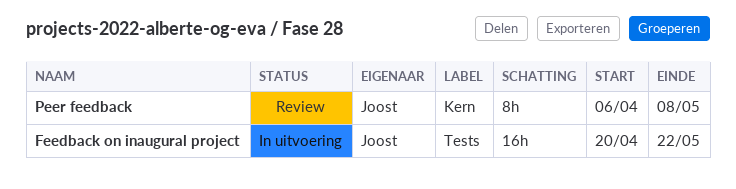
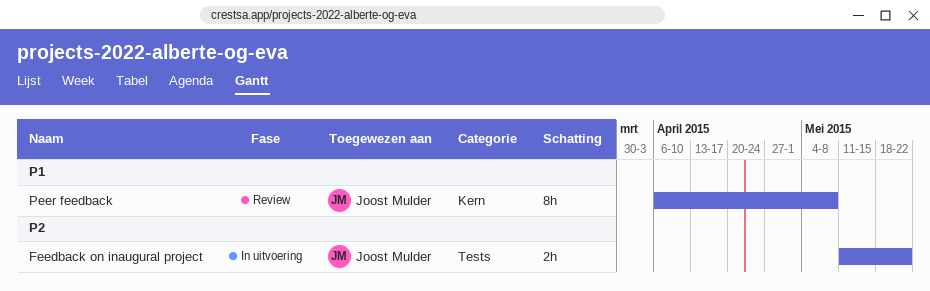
Feedback on inaugural project, estimate: 16h -> 2h
Feedback on inaugural project, start: Apr 20 -> May 11

